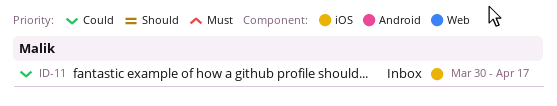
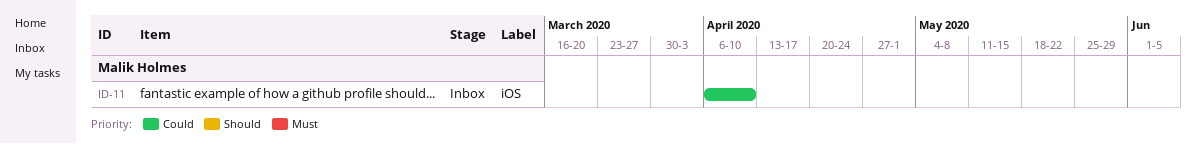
ID-11, start: Mar 30 -> Apr 6
ID-11, due: Apr 17 -> Apr 10

